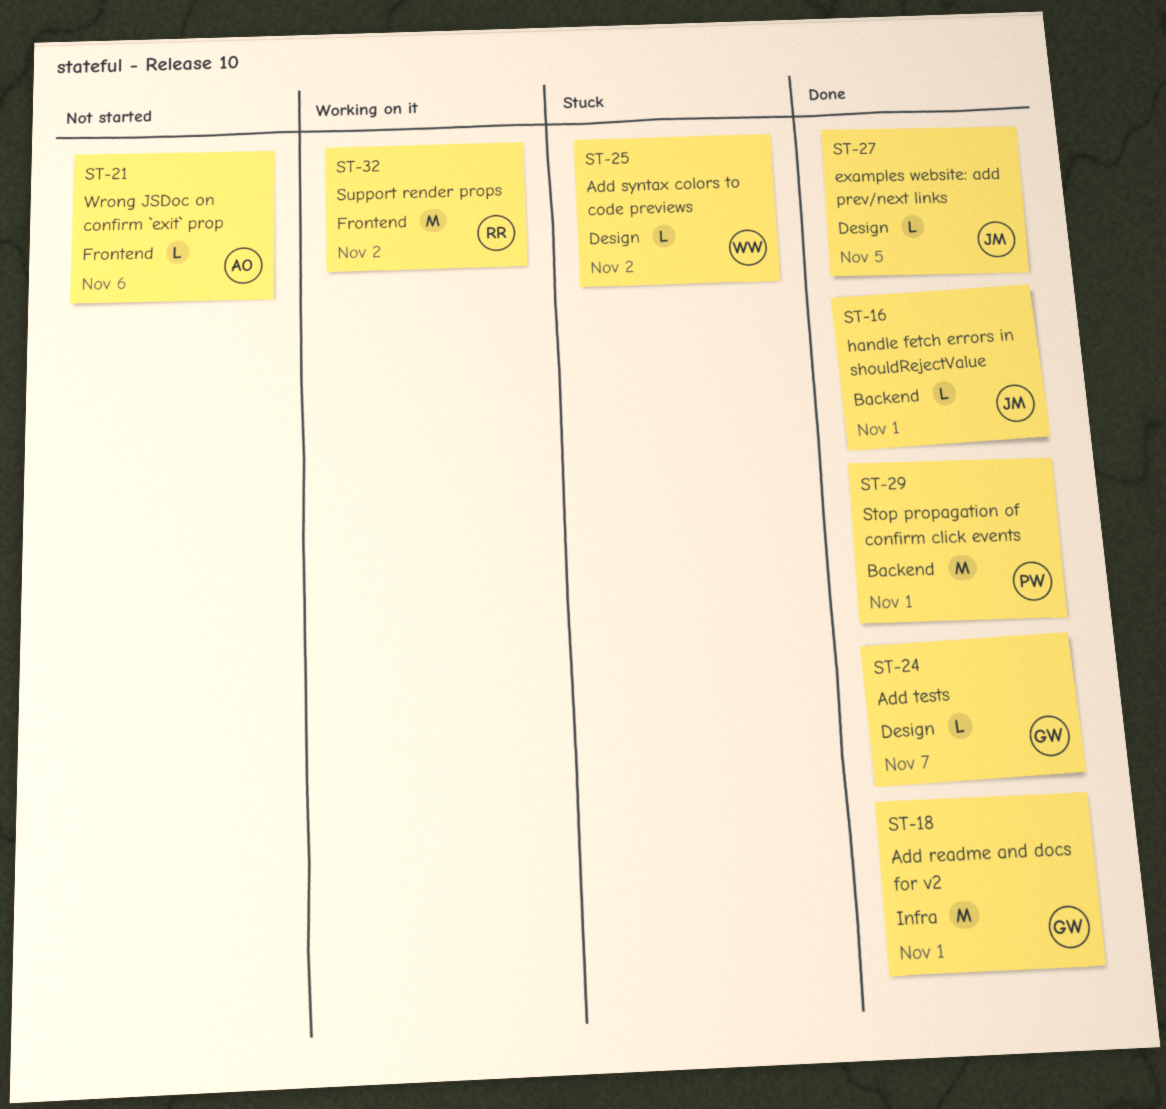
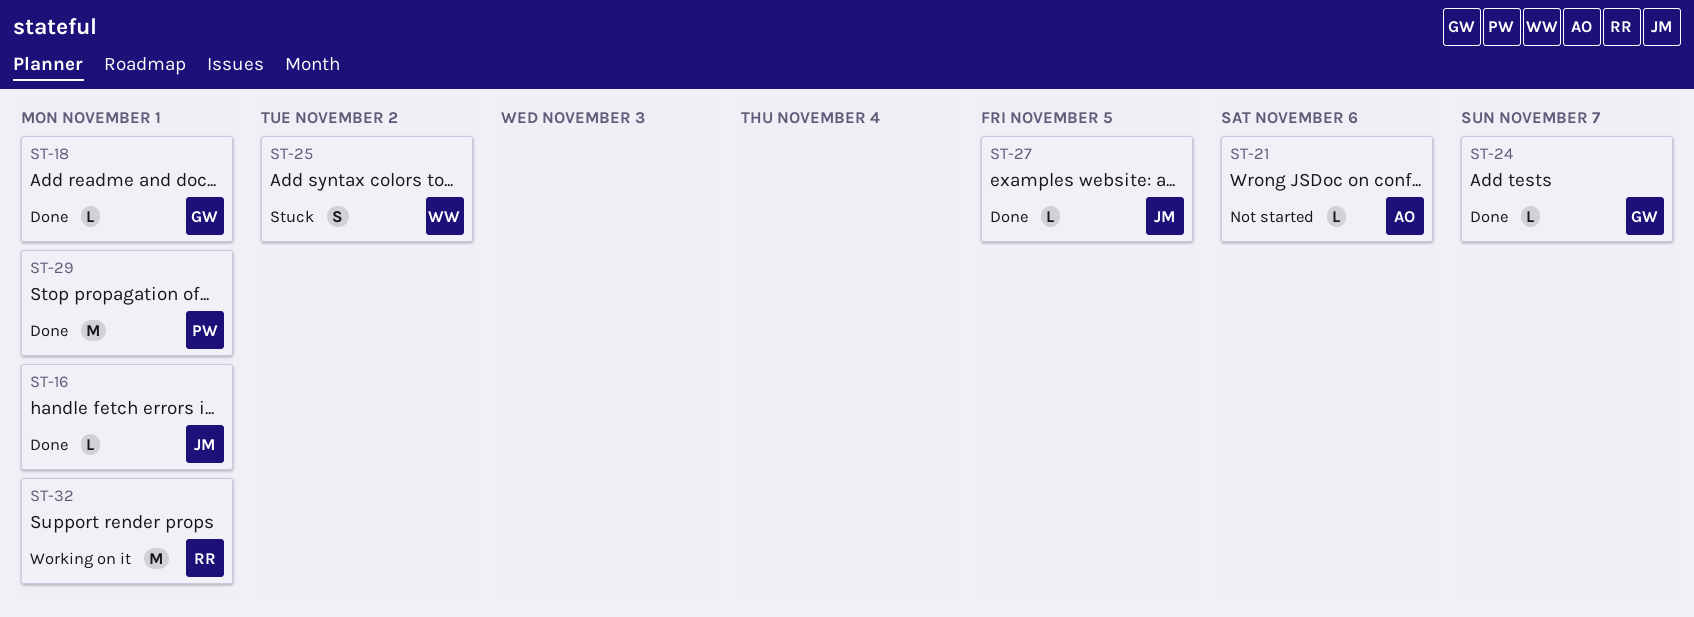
ST-18, estimate: M -> L
ST-25, estimate: L -> S
ST-32, due: Nov 2 -> Nov 1

